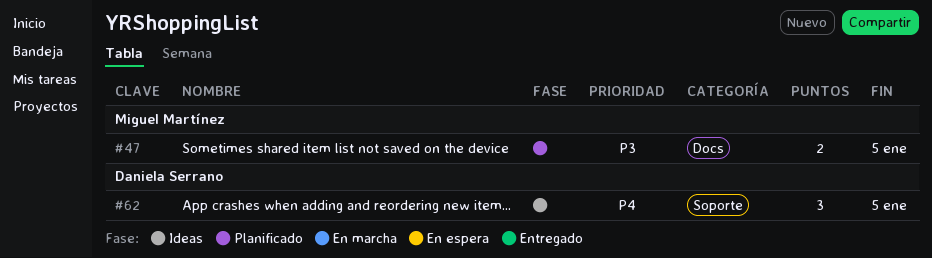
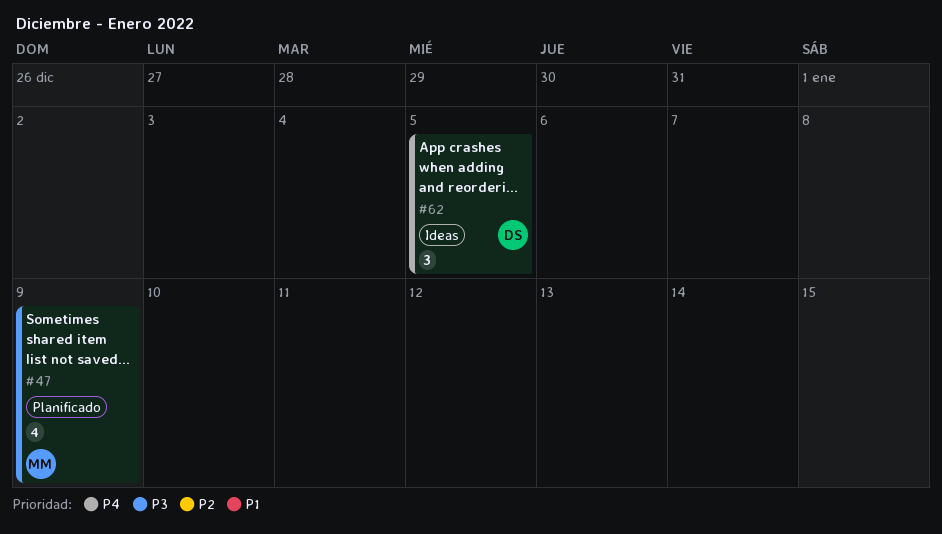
#47, estimate: 2 -> 4
#47, due: Jan 5 -> Jan 9

